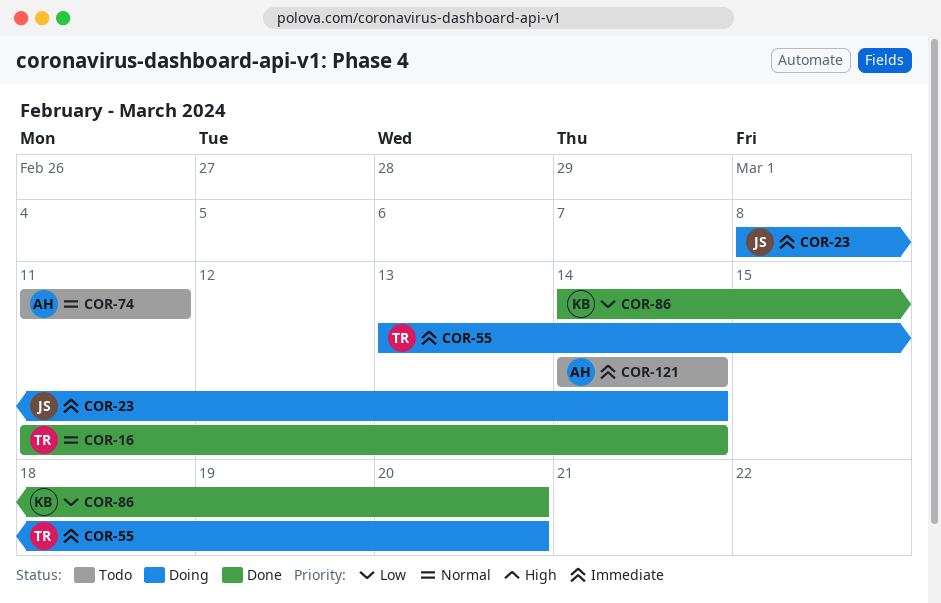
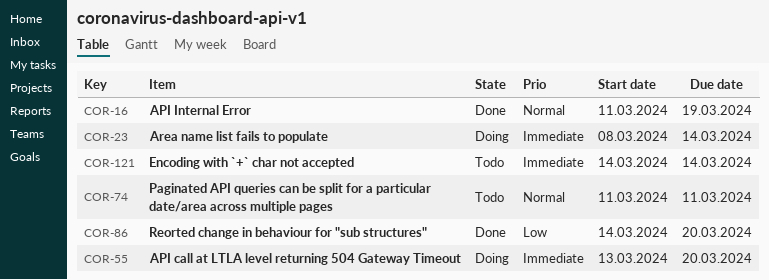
COR-16, due: Mar 14 -> Mar 19

